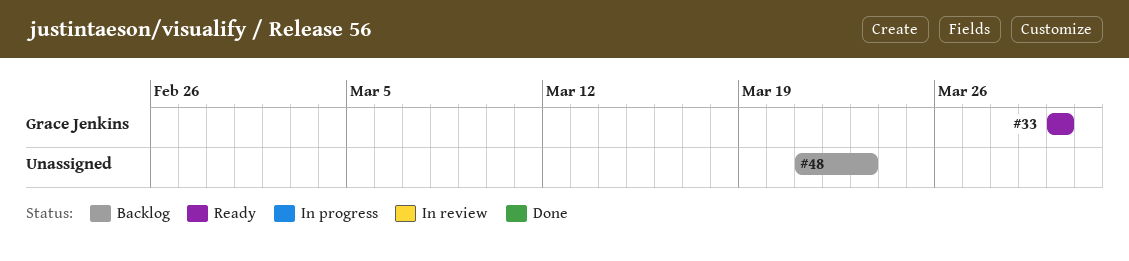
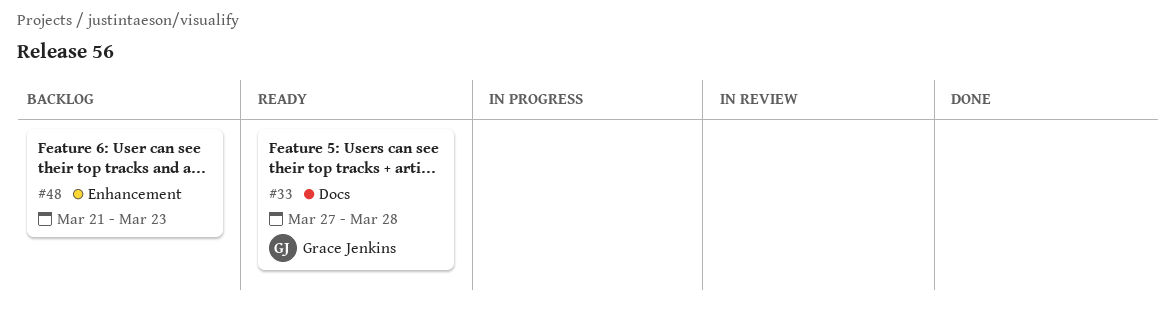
#33, start: Mar 30 -> Mar 27
#33, due: Mar 30 -> Mar 28

